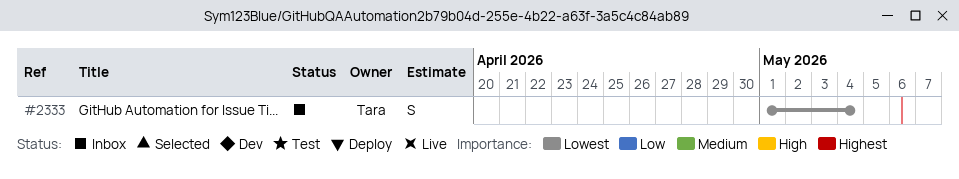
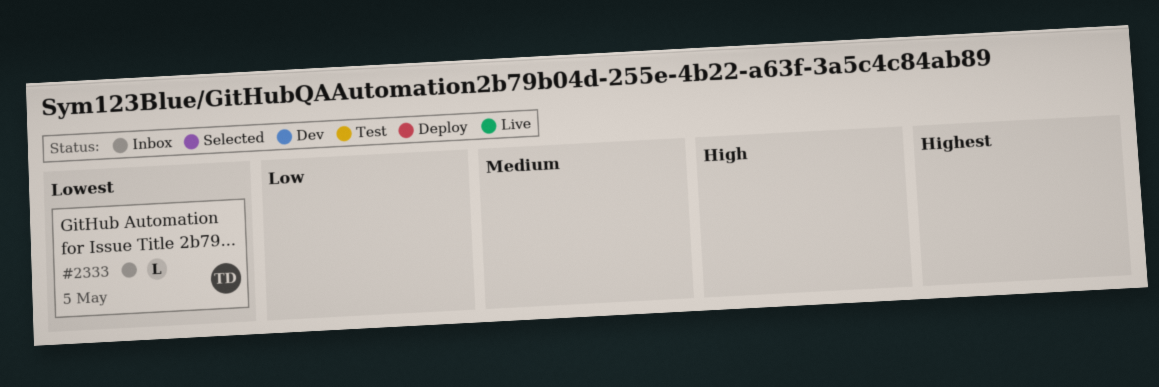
#2333, estimate: S -> L
#2333, due: May 4 -> May 5

